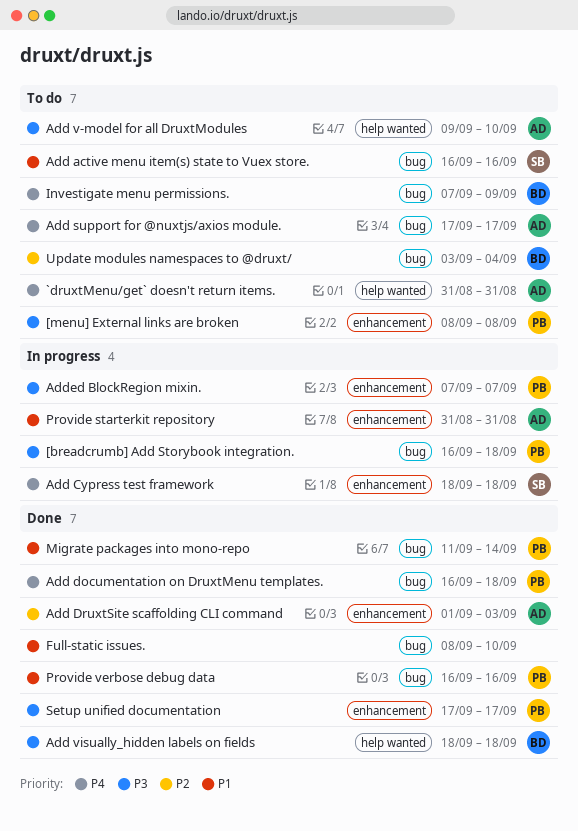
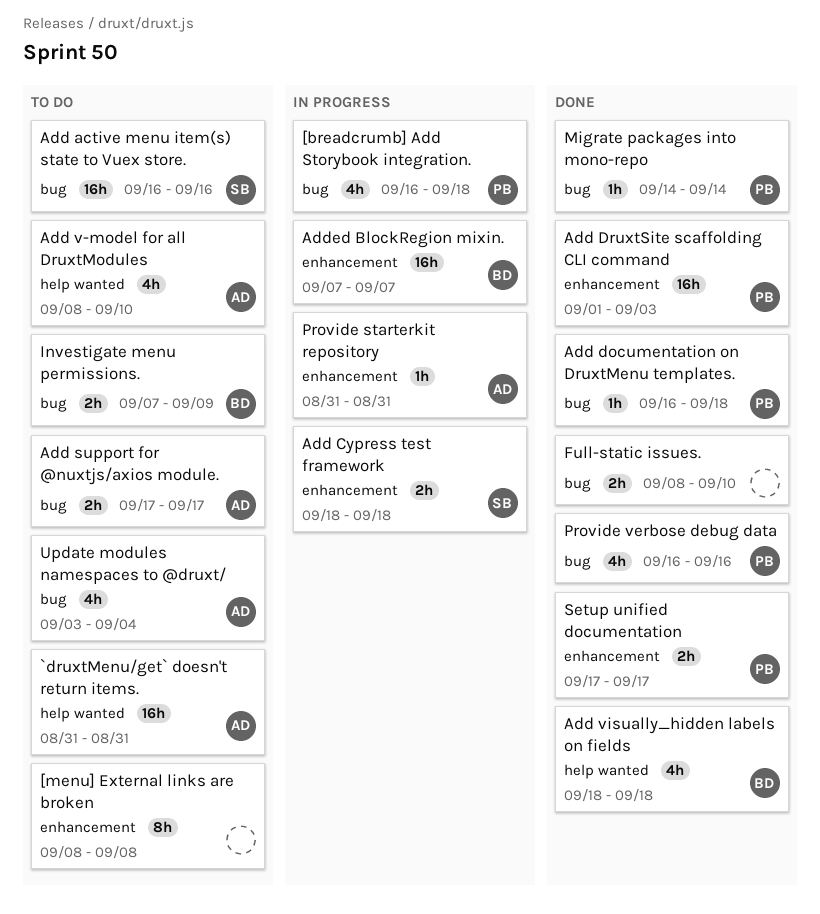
[menu] External links are broken, owner: PB -> none
Add DruxtSite scaffolding CLI command, owner: AD -> PB
Add v-model for all DruxtModules, start: Sep 9 -> Sep 8
Added BlockRegion mixin., owner: PB -> BD
Migrate packages into mono-repo, start: Sep 11 -> Sep 14
Update modules namespaces to @druxt/, owner: BD -> AD

